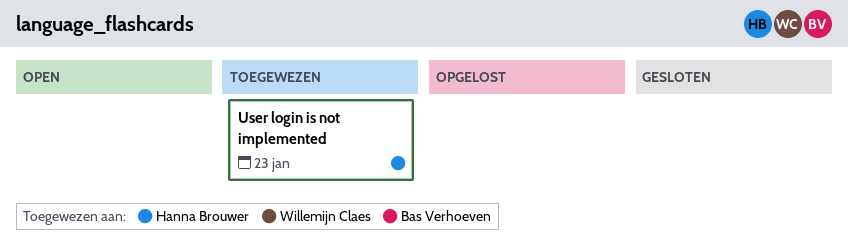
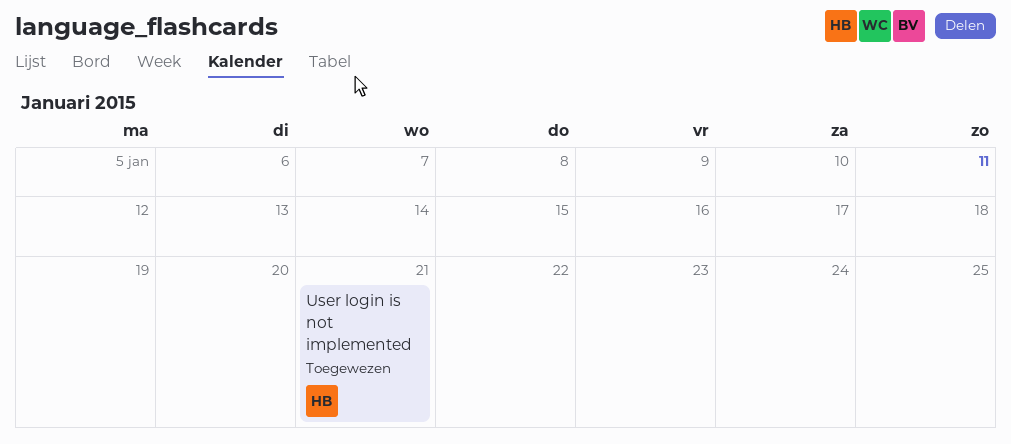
User login is not implemented, due: Jan 23 -> Jan 21

